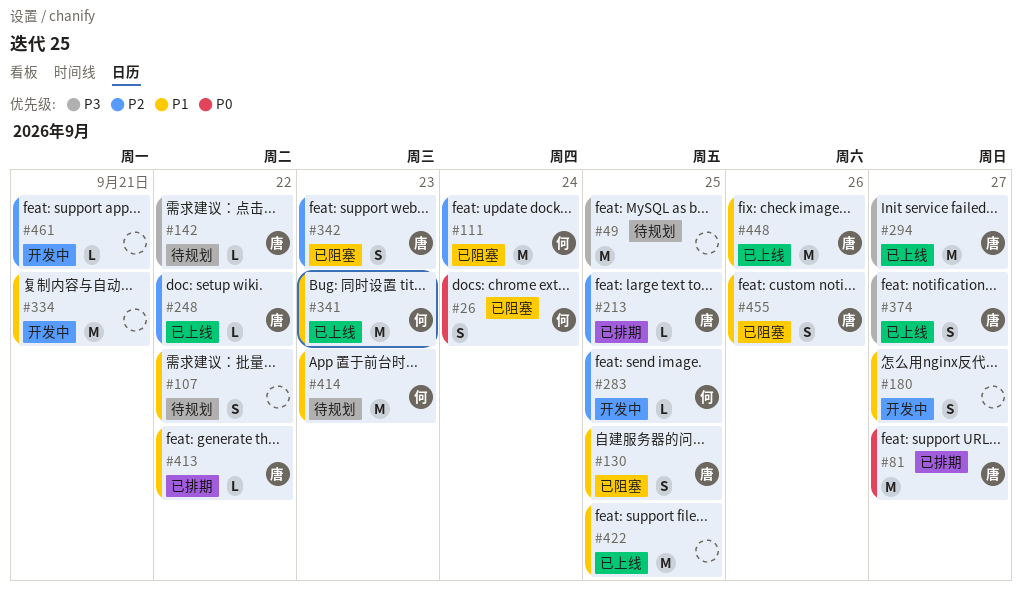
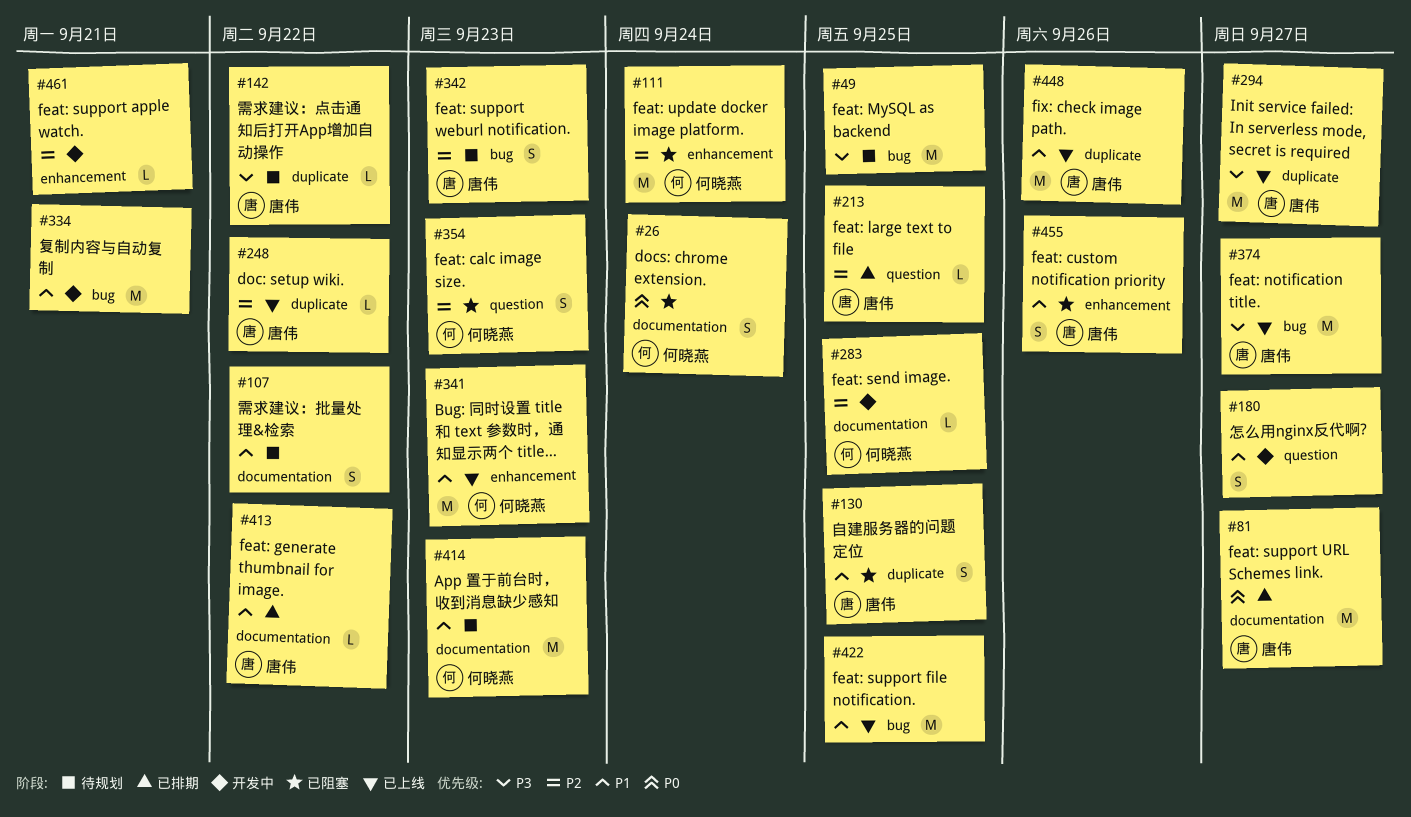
#342, status: 已阻塞 -> 待规划
#354: none -> present
#374, estimate: S -> M

